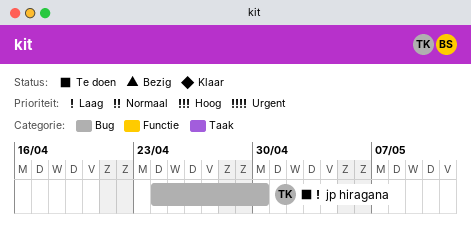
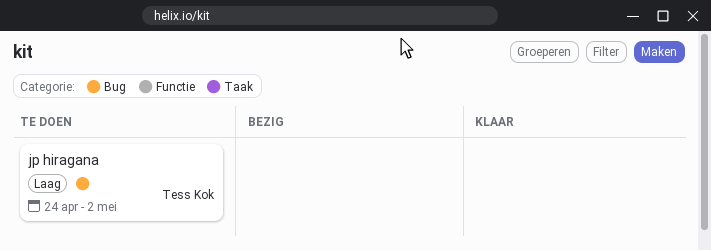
jp hiragana, due: Apr 30 -> May 2

